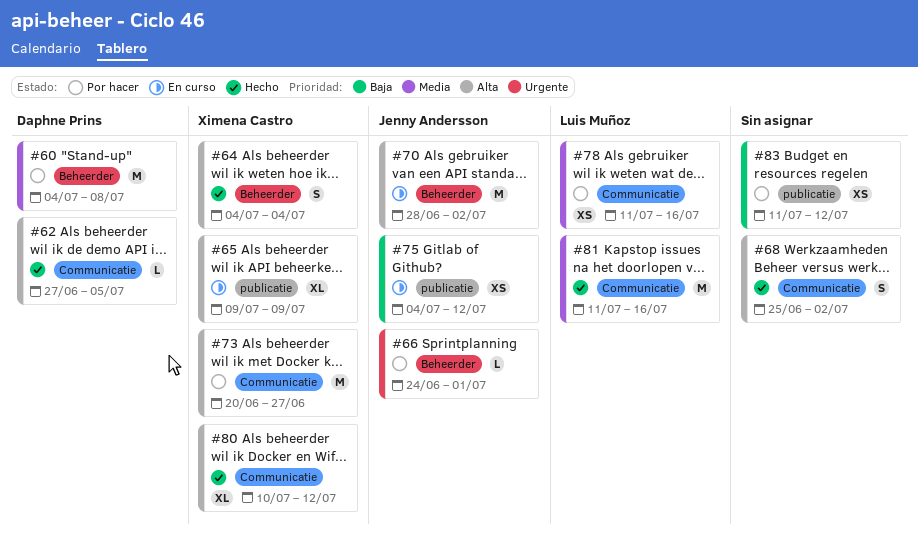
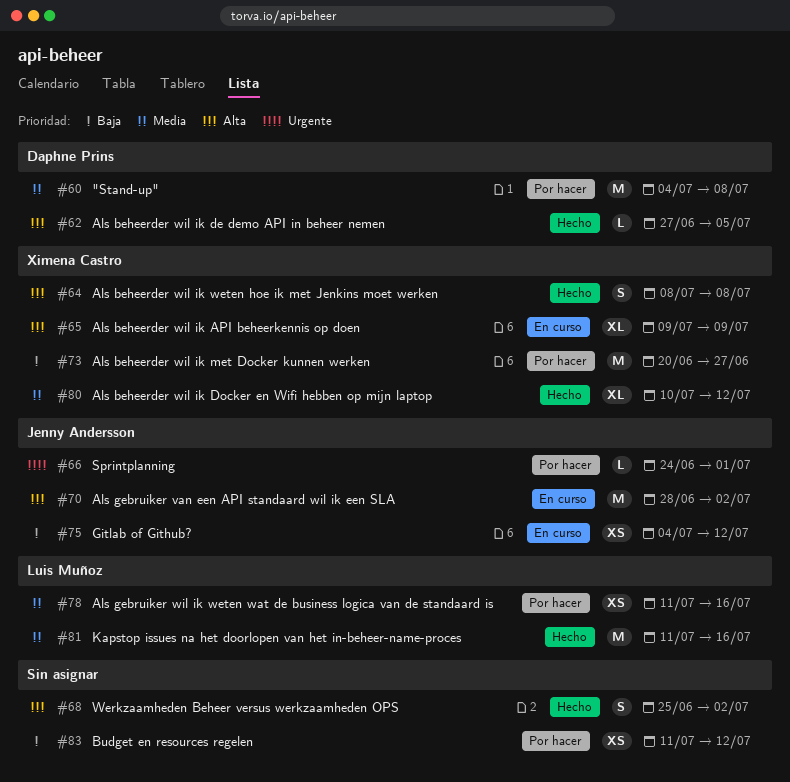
#64, start: Jul 4 -> Jul 8
#64, due: Jul 4 -> Jul 8
#73, priority: Alta -> Baja
#80, priority: Alta -> Media

